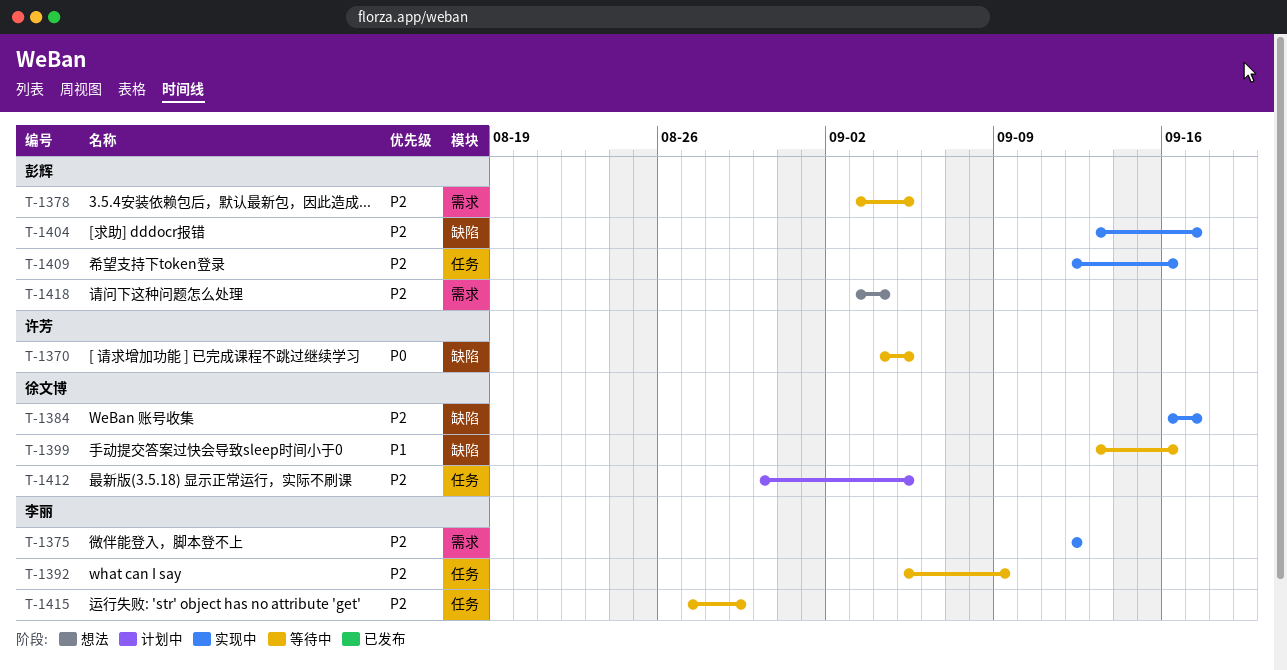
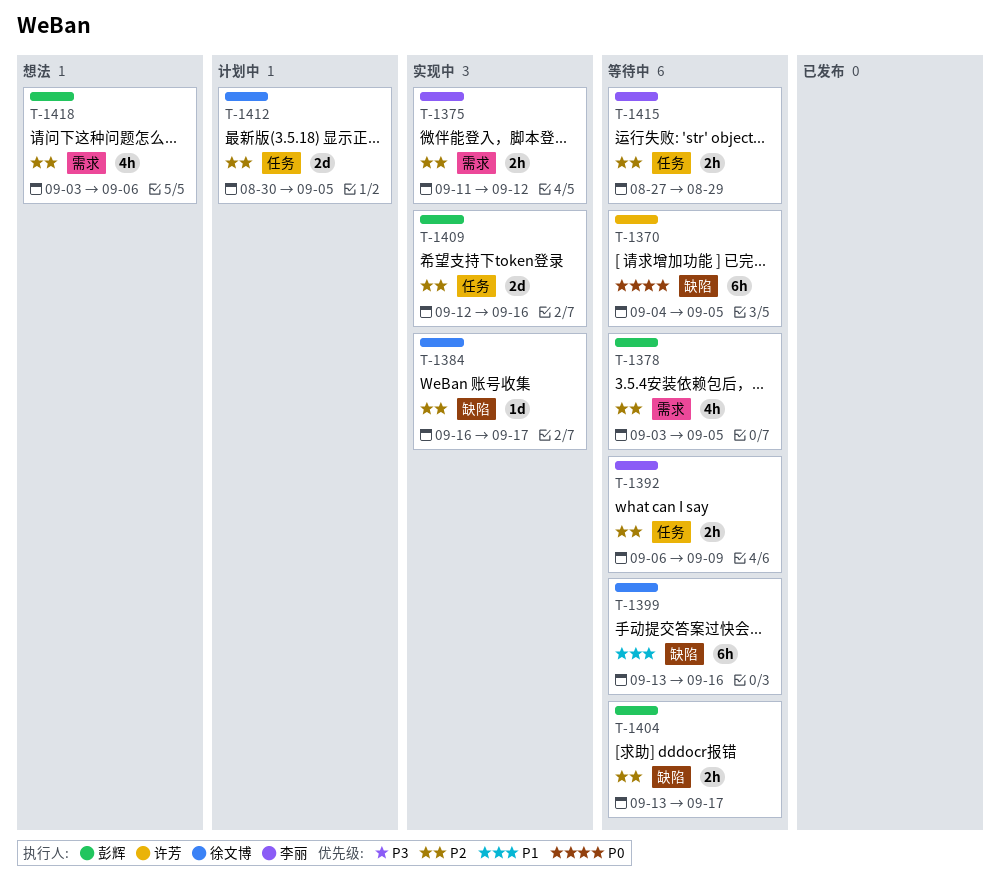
T-1375, start: Sep 12 -> Sep 11
T-1392, start: Sep 5 -> Sep 6
T-1404, status: 实现中 -> 等待中
T-1418, due: Sep 4 -> Sep 6

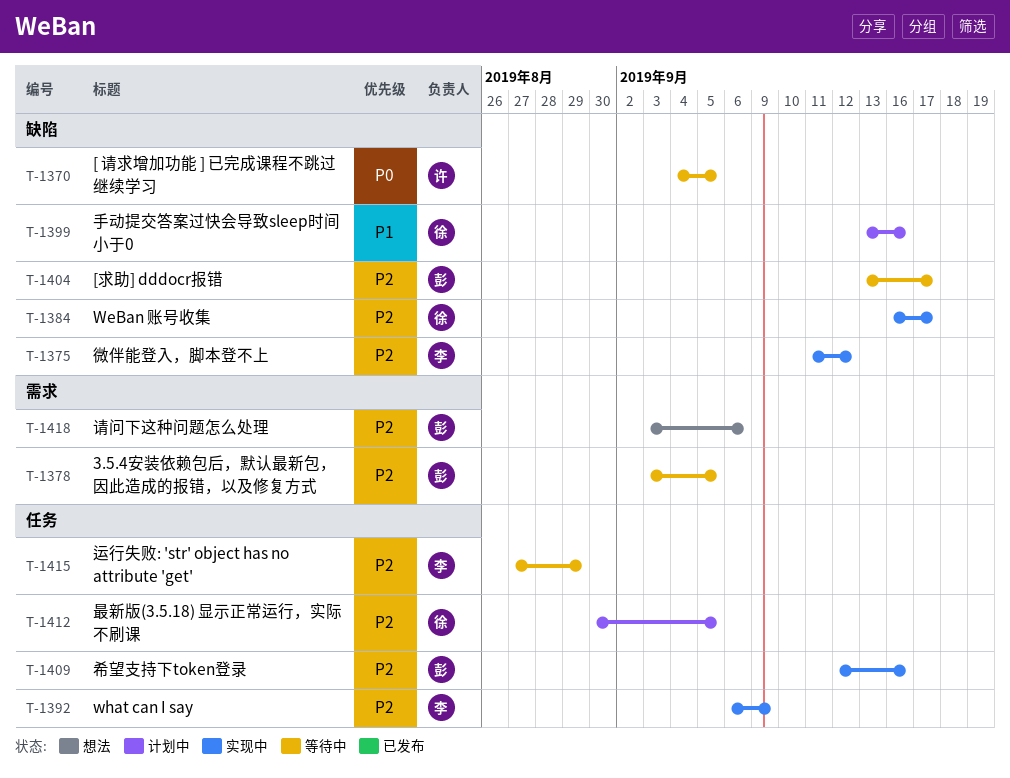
T-1375, label: 需求 -> 缺陷
T-1392, status: 等待中 -> 实现中
T-1399, status: 等待中 -> 计划中

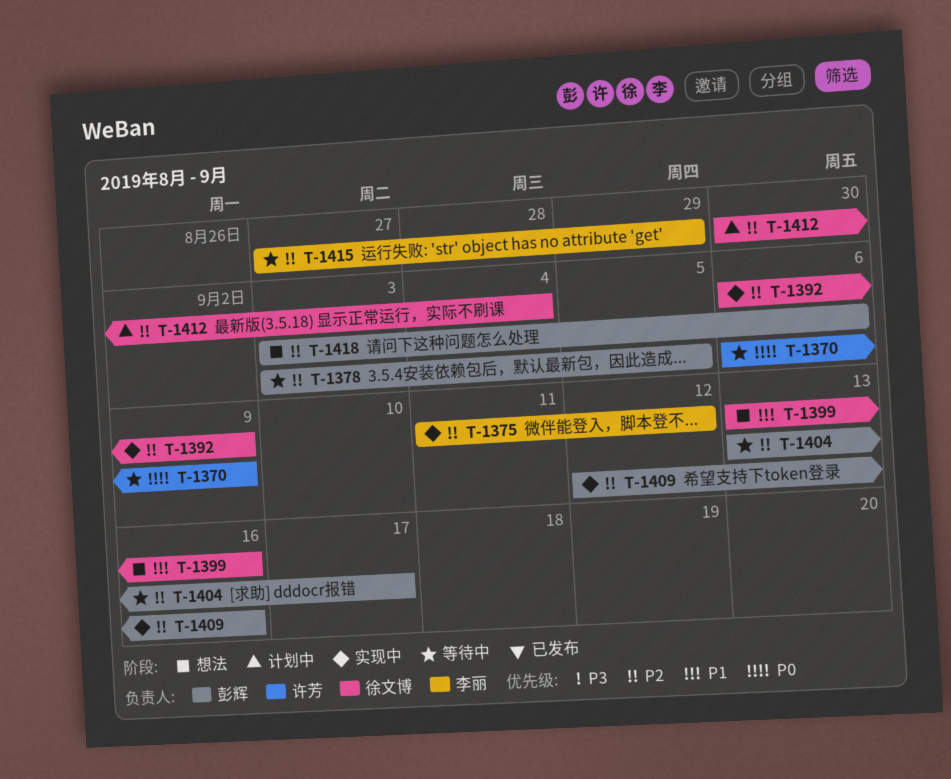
T-1370, start: Sep 4 -> Sep 6
T-1370, due: Sep 5 -> Sep 9
T-1384: present -> none
T-1392, owner: 李丽 -> 徐文博
T-1399, status: 计划中 -> 想法
T-1412, due: Sep 5 -> Sep 4

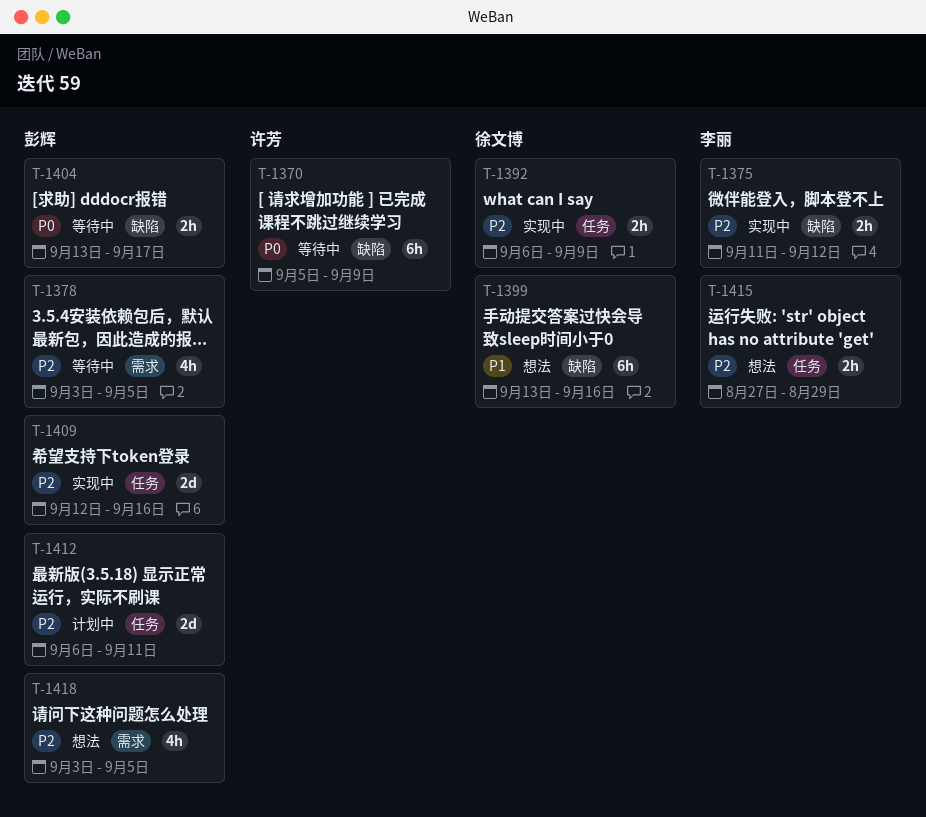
T-1370, start: Sep 6 -> Sep 5
T-1404, priority: P2 -> P0
T-1412, owner: 徐文博 -> 彭辉
T-1412, start: Aug 30 -> Sep 6
T-1412, due: Sep 4 -> Sep 11
T-1415, status: 等待中 -> 想法
T-1418, due: Sep 6 -> Sep 5

